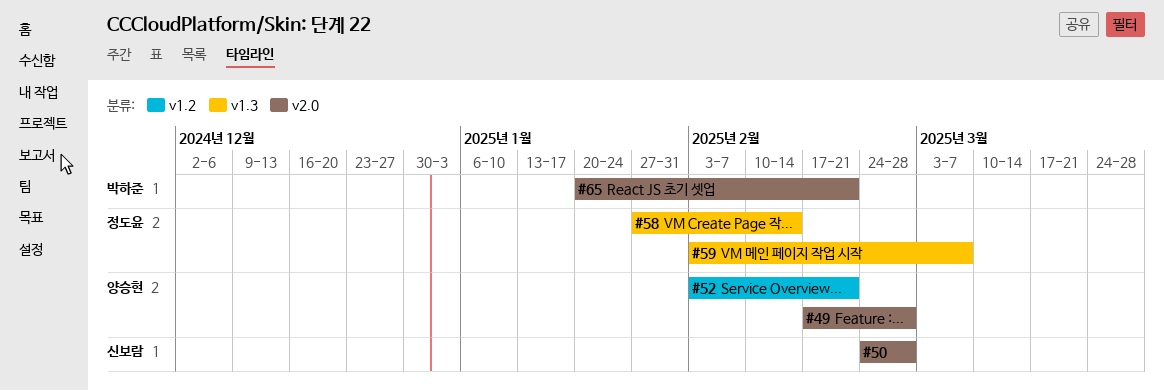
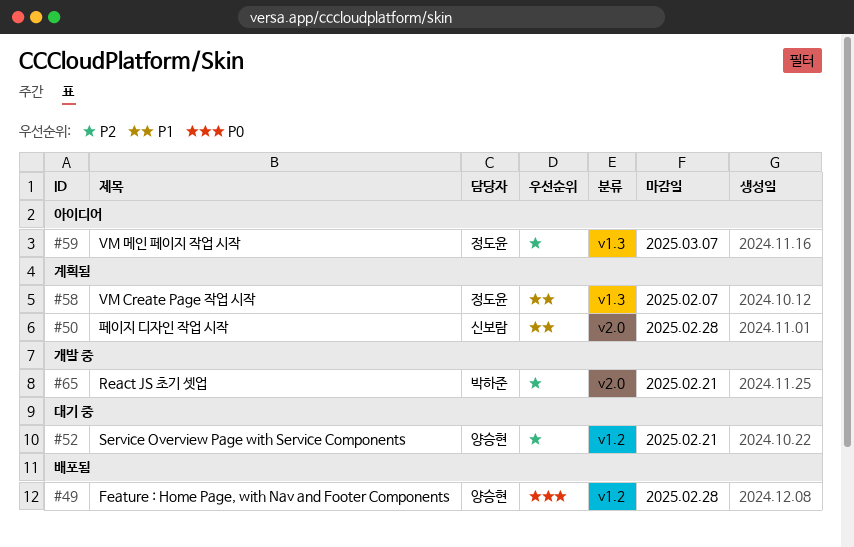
#49, label: v2.0 -> v1.2
#58, due: Feb 14 -> Feb 7

